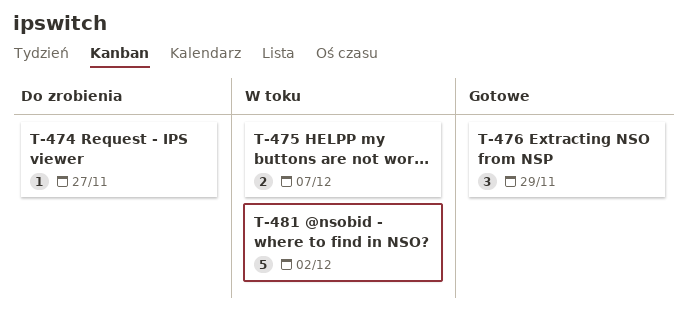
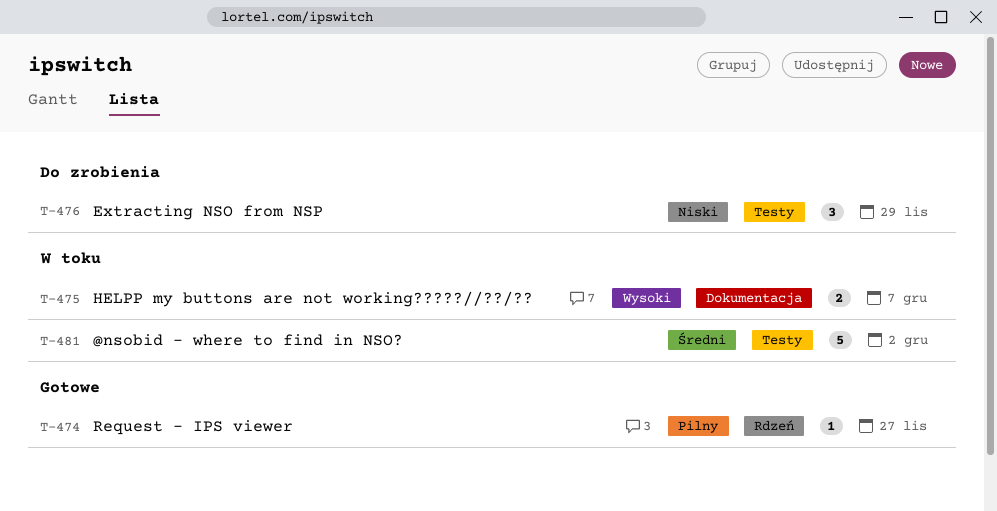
T-474, status: Do zrobienia -> Gotowe
T-476, status: Gotowe -> Do zrobienia

